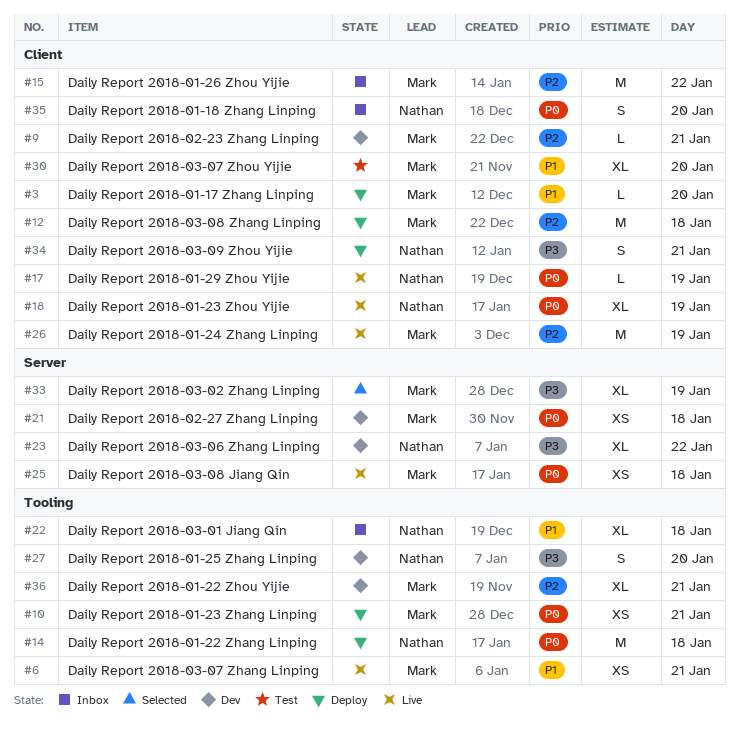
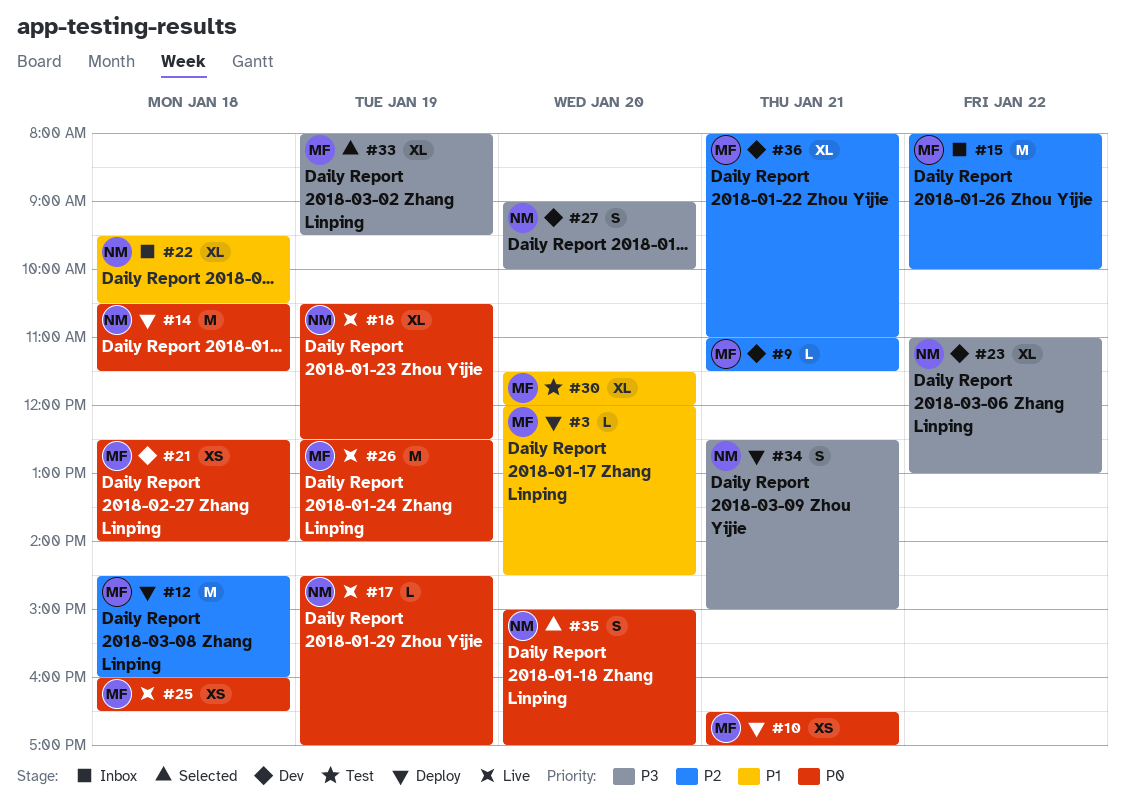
#6: present -> none
#26, priority: P2 -> P0
#35, status: Inbox -> Selected

